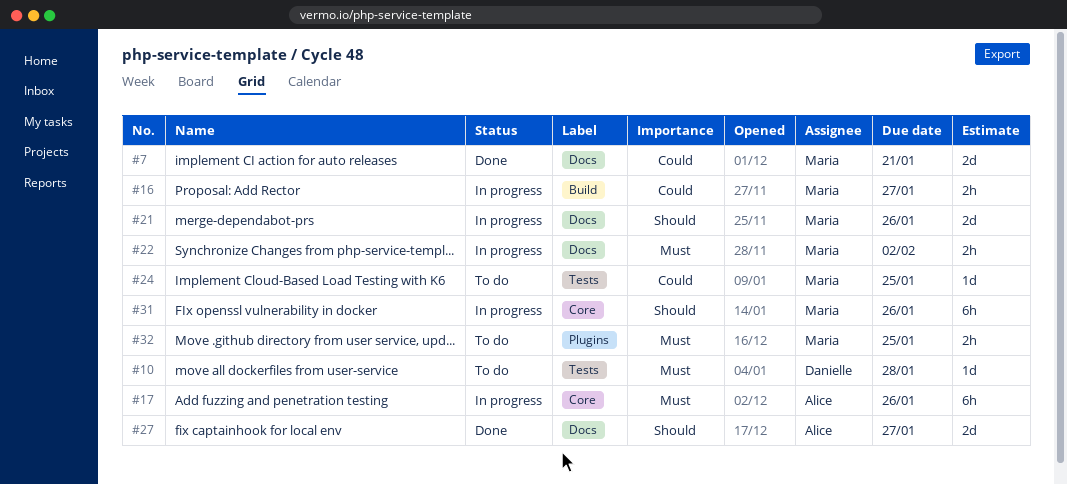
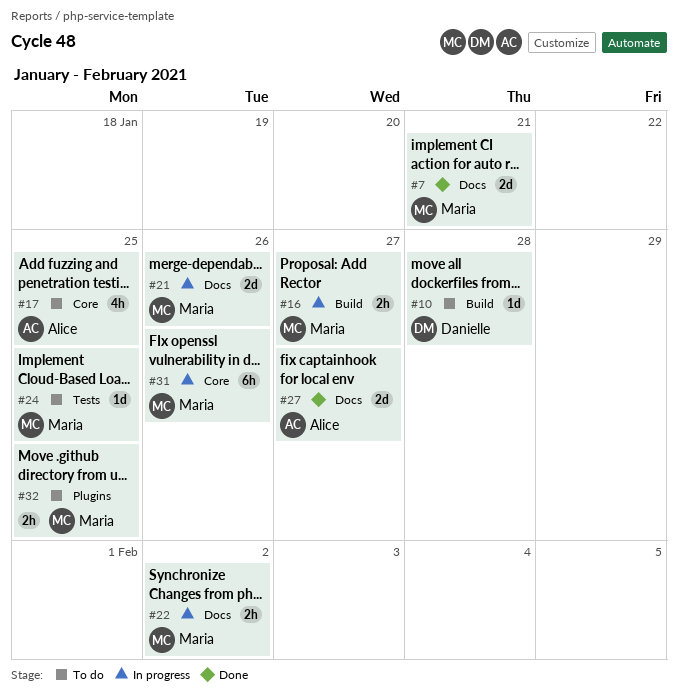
#10, label: Tests -> Build
#17, status: In progress -> To do
#17, estimate: 6h -> 4h
#17, due: Jan 26 -> Jan 25

